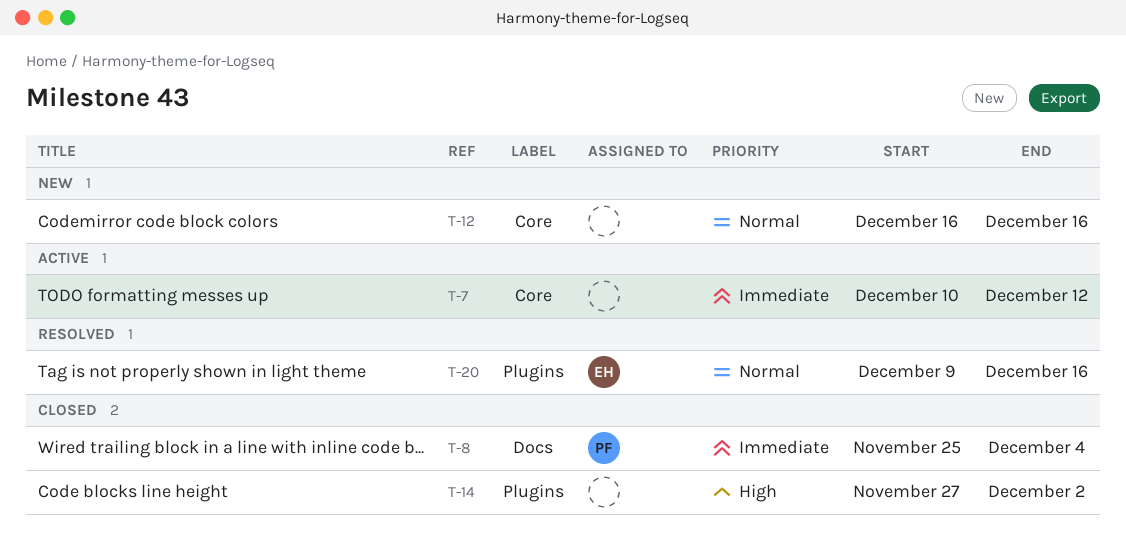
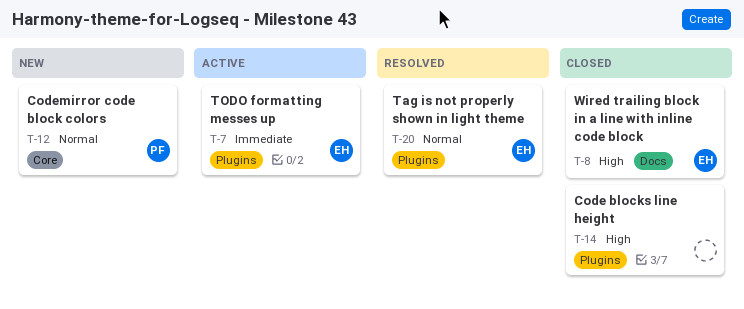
T-7, owner: none -> EH
T-7, label: Core -> Plugins
T-8, owner: PF -> EH
T-8, priority: Immediate -> High
T-12, owner: none -> PF

